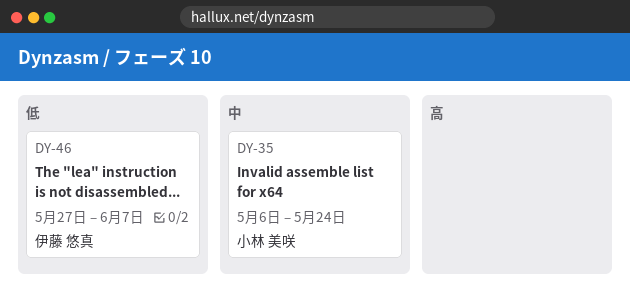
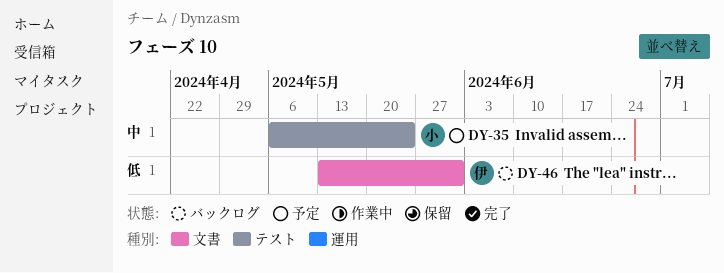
DY-46, start: May 27 -> May 13
DY-46, due: Jun 7 -> May 31

